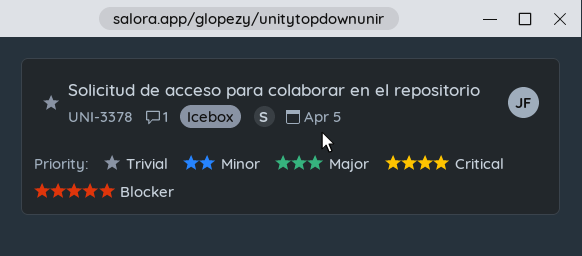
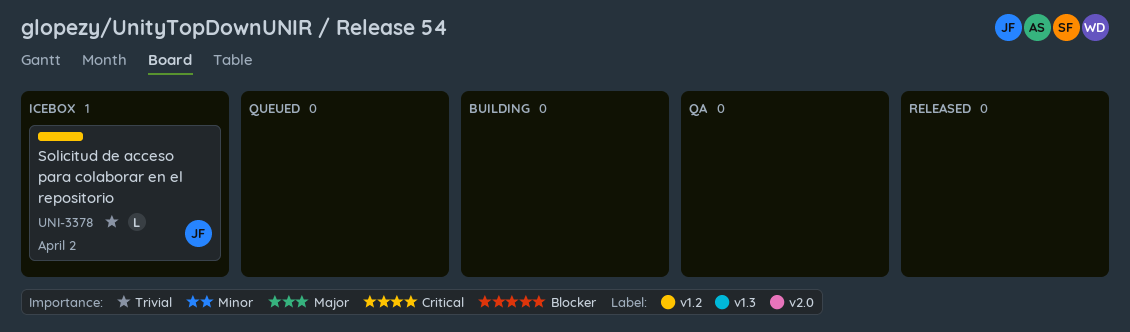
UNI-3378, estimate: S -> L
UNI-3378, due: Apr 5 -> Apr 2

